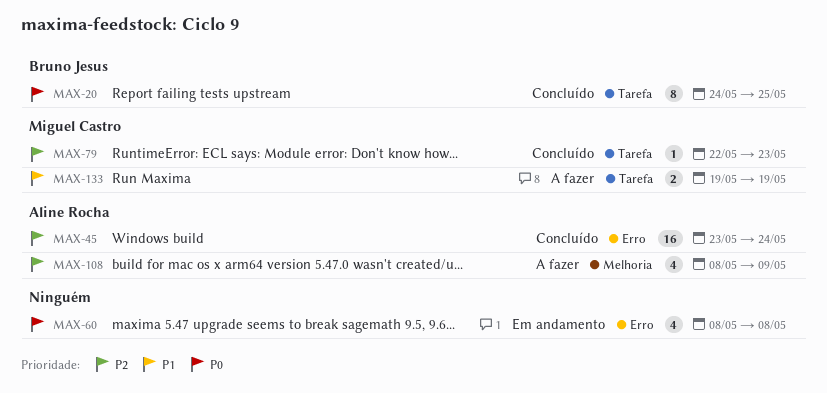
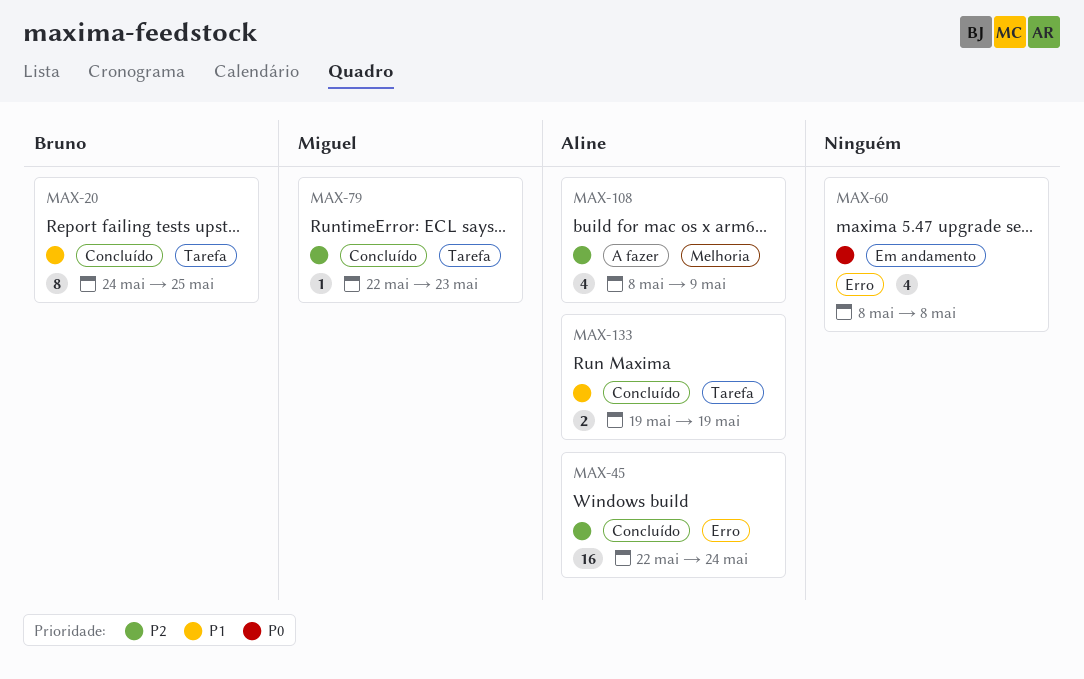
MAX-20, priority: P0 -> P1
MAX-45, start: May 23 -> May 22
MAX-133, status: A fazer -> Concluído
MAX-133, owner: Miguel Castro -> Aline Rocha

